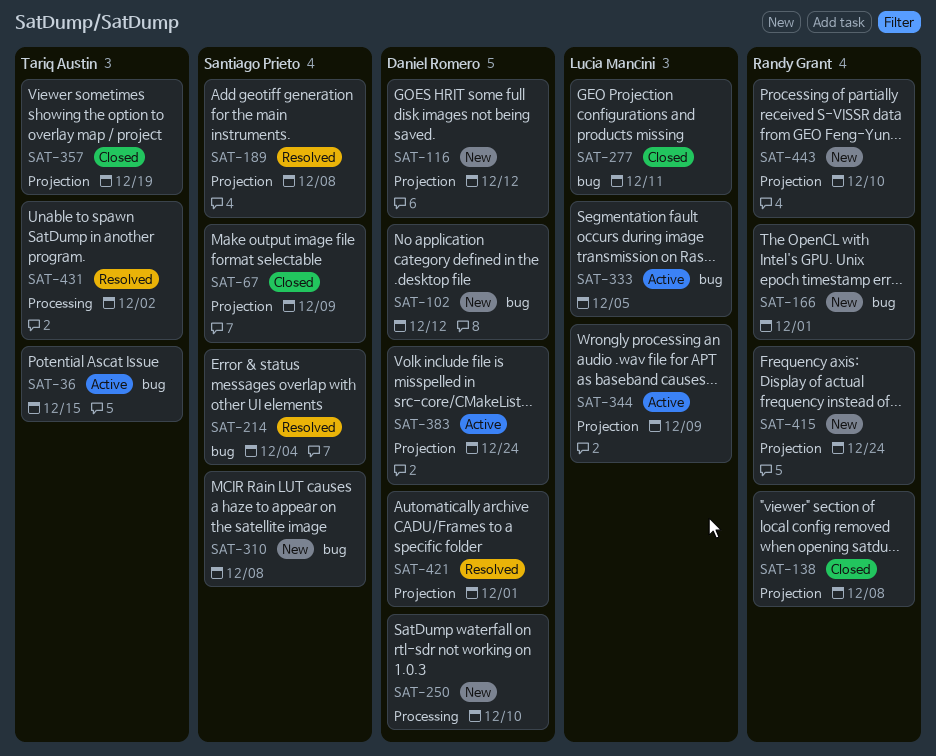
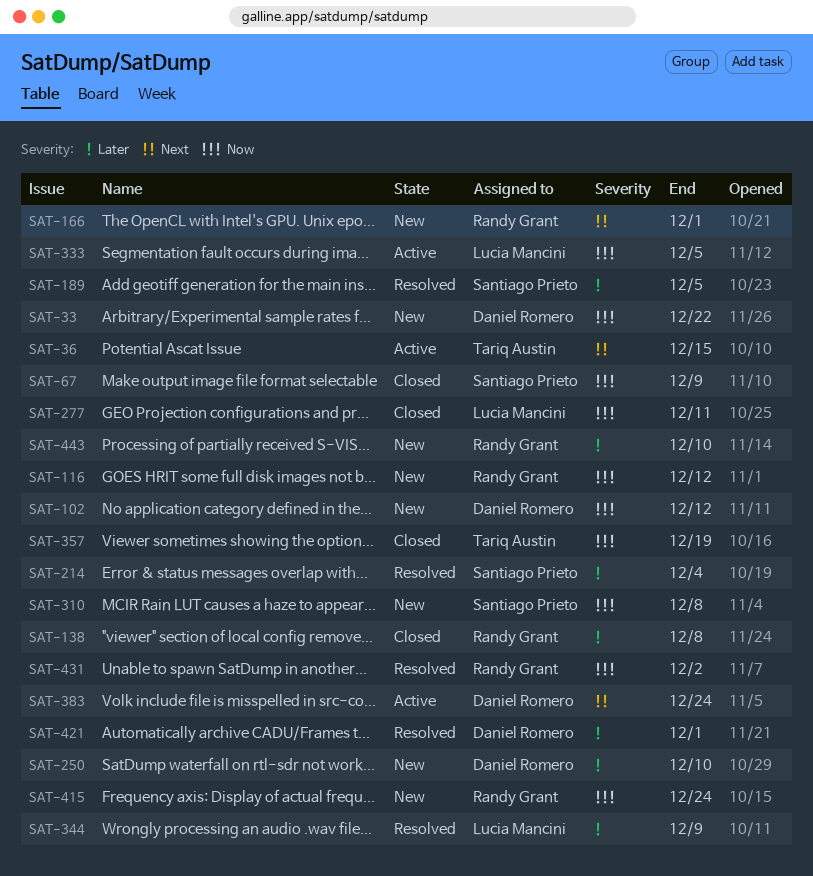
SAT-33: none -> present
SAT-116, owner: Daniel Romero -> Randy Grant
SAT-189, due: Dec 8 -> Dec 5
SAT-344, status: Active -> Resolved
SAT-431, owner: Tariq Austin -> Randy Grant

